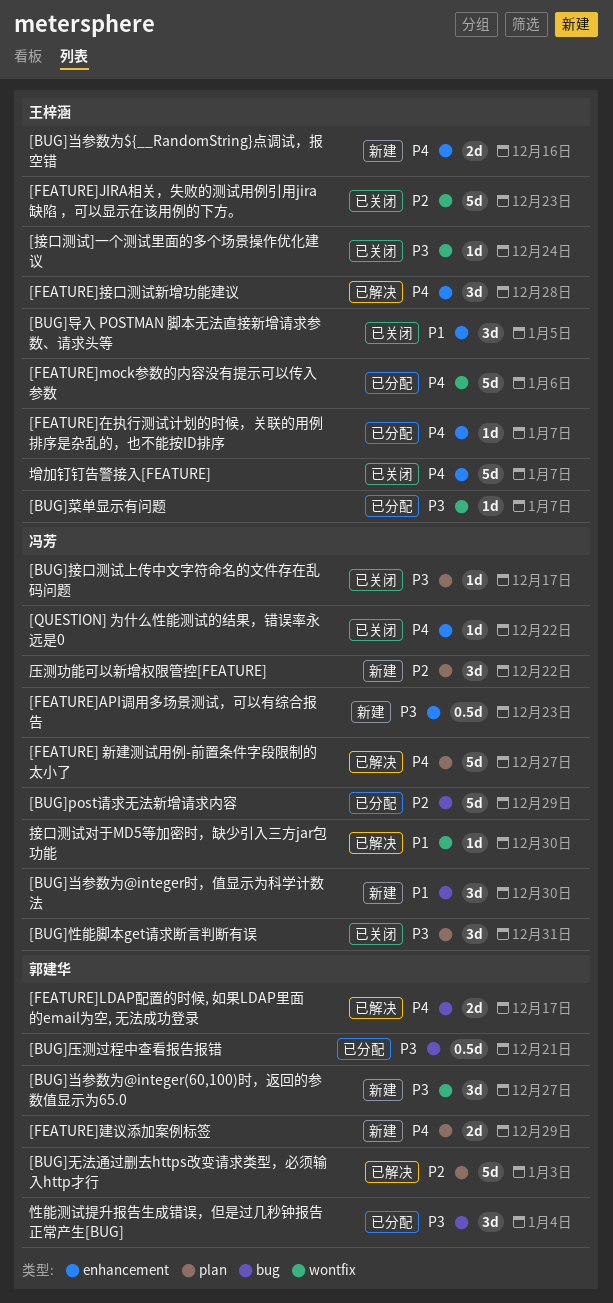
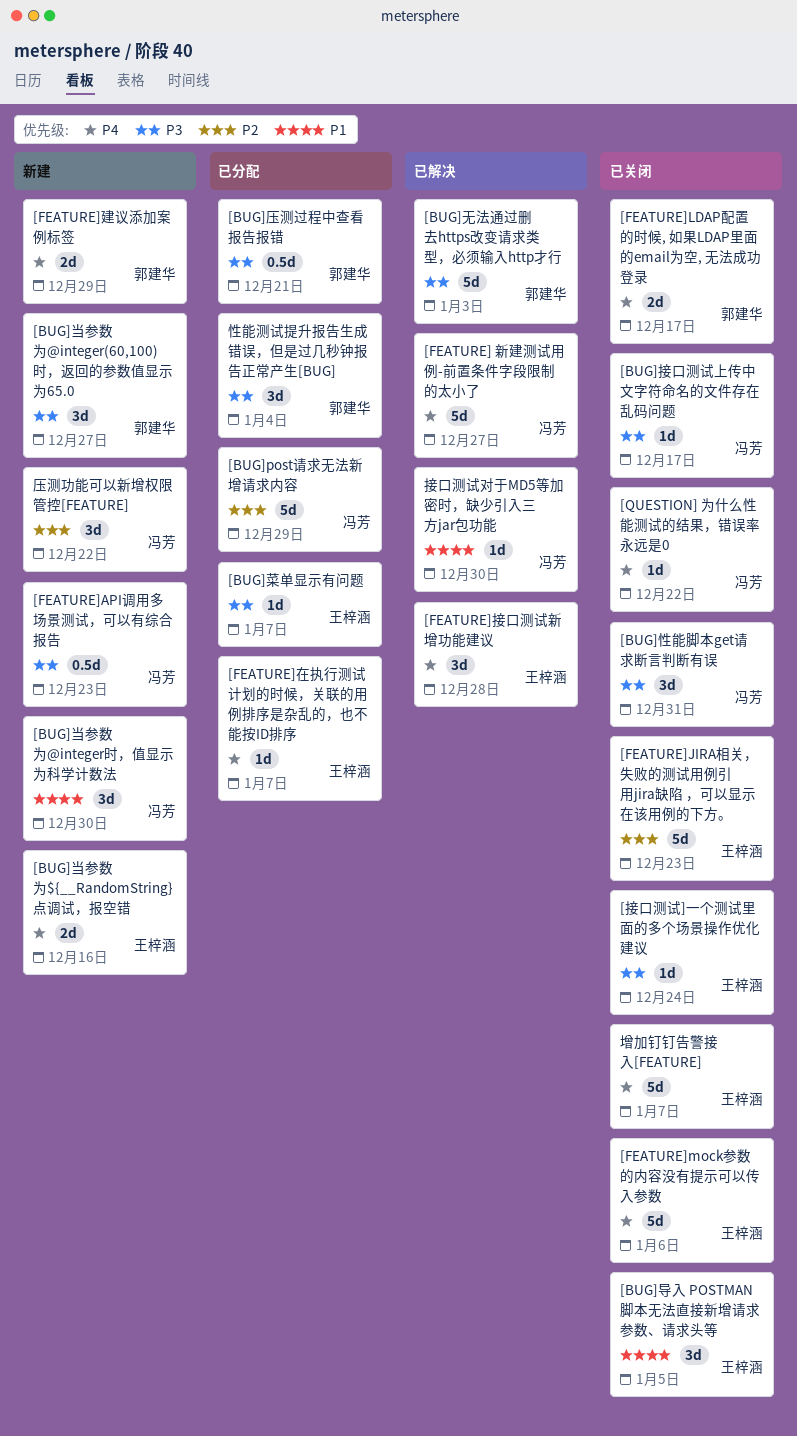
[BUG]无法通过删去https改变请求类型，必须输入http才行, priority: P2 -> P3
[FEATURE]LDAP配置的时候, 如果LDAP里面的email为空, 无法成功登录, status: 已解决 -> 已关闭
[FEATURE]mock参数的内容没有提示可以传入参数, status: 已分配 -> 已关闭

